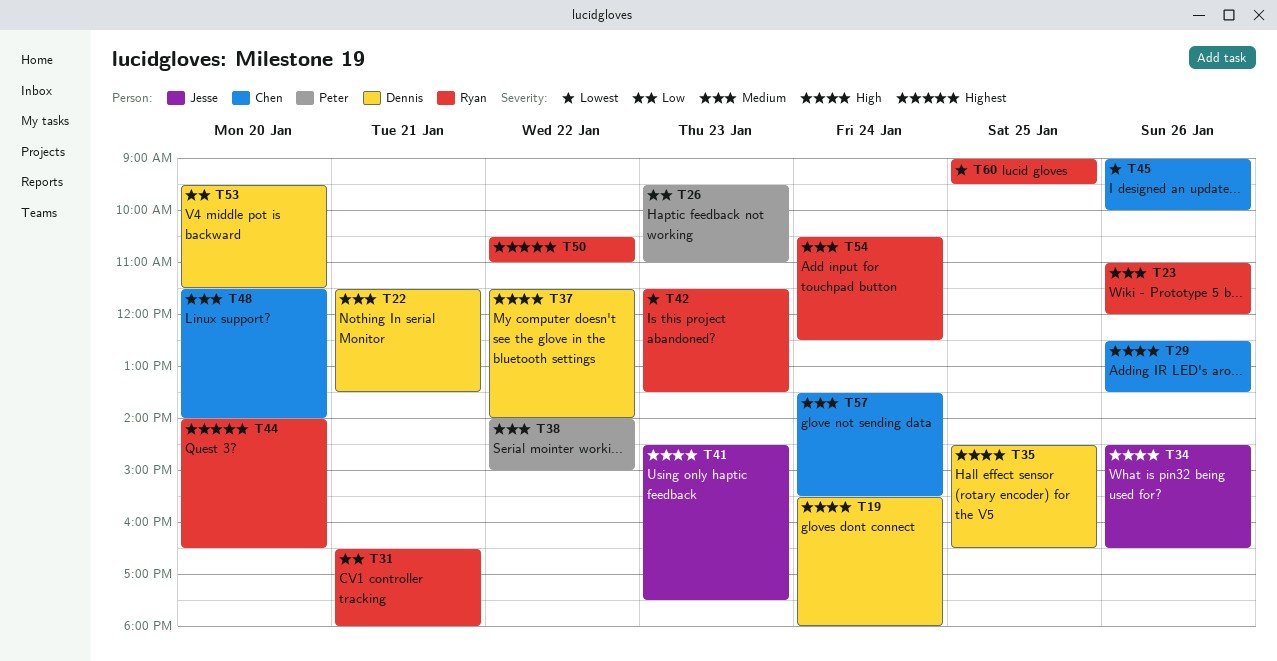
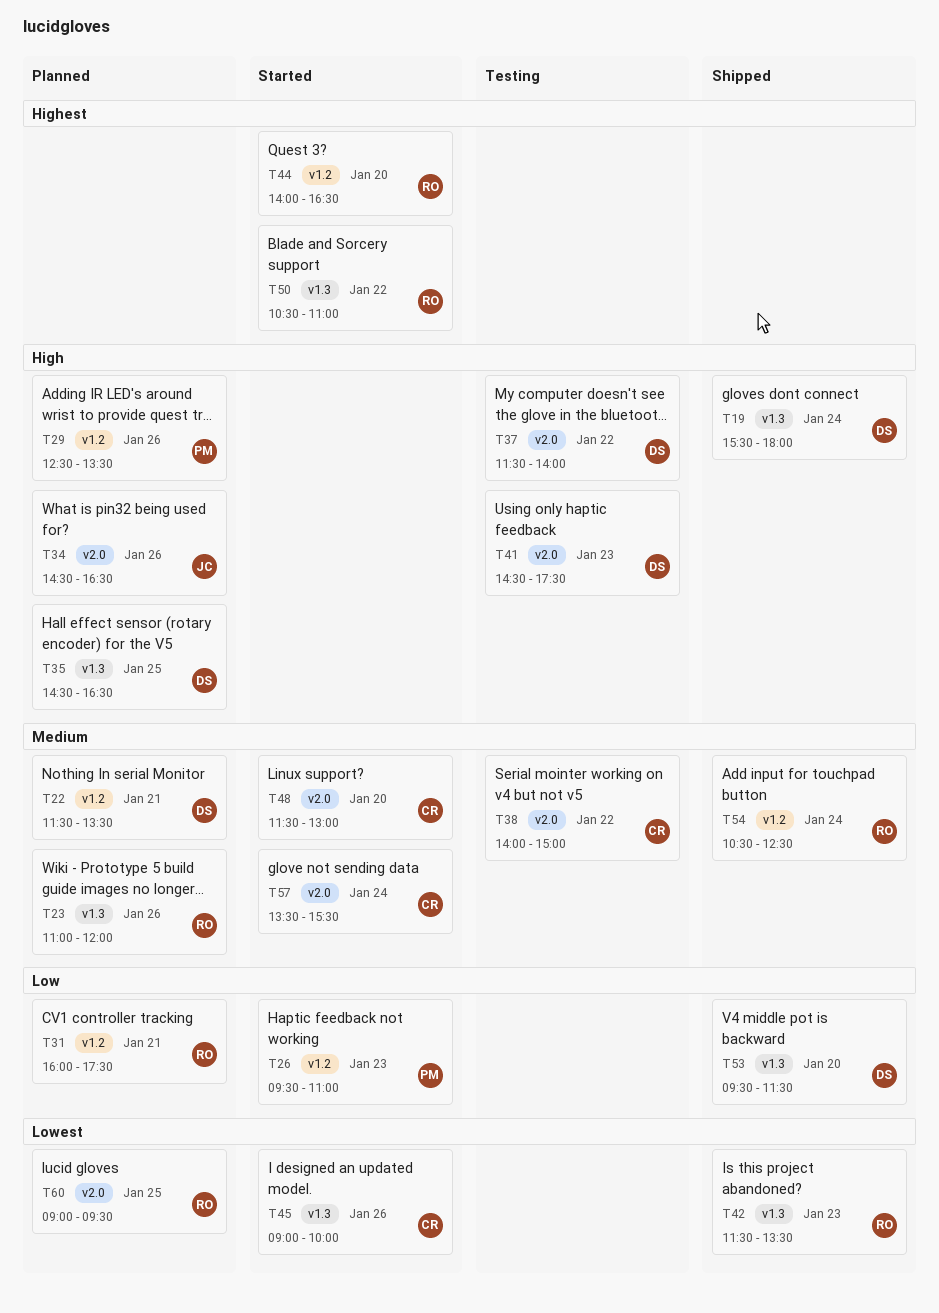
T29, owner: Chen -> Peter
T31, begins: 16:30 -> 16:00
T31, ends: 18:00 -> 17:30
T38, owner: Peter -> Chen
T41, owner: Jesse -> Dennis
T48, ends: 14:00 -> 13:00

